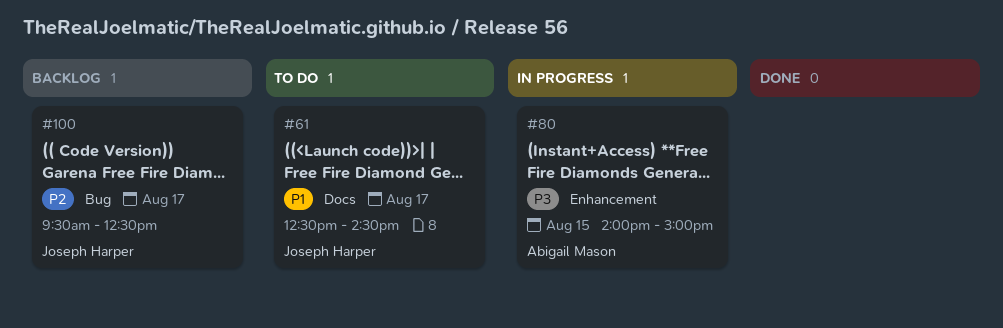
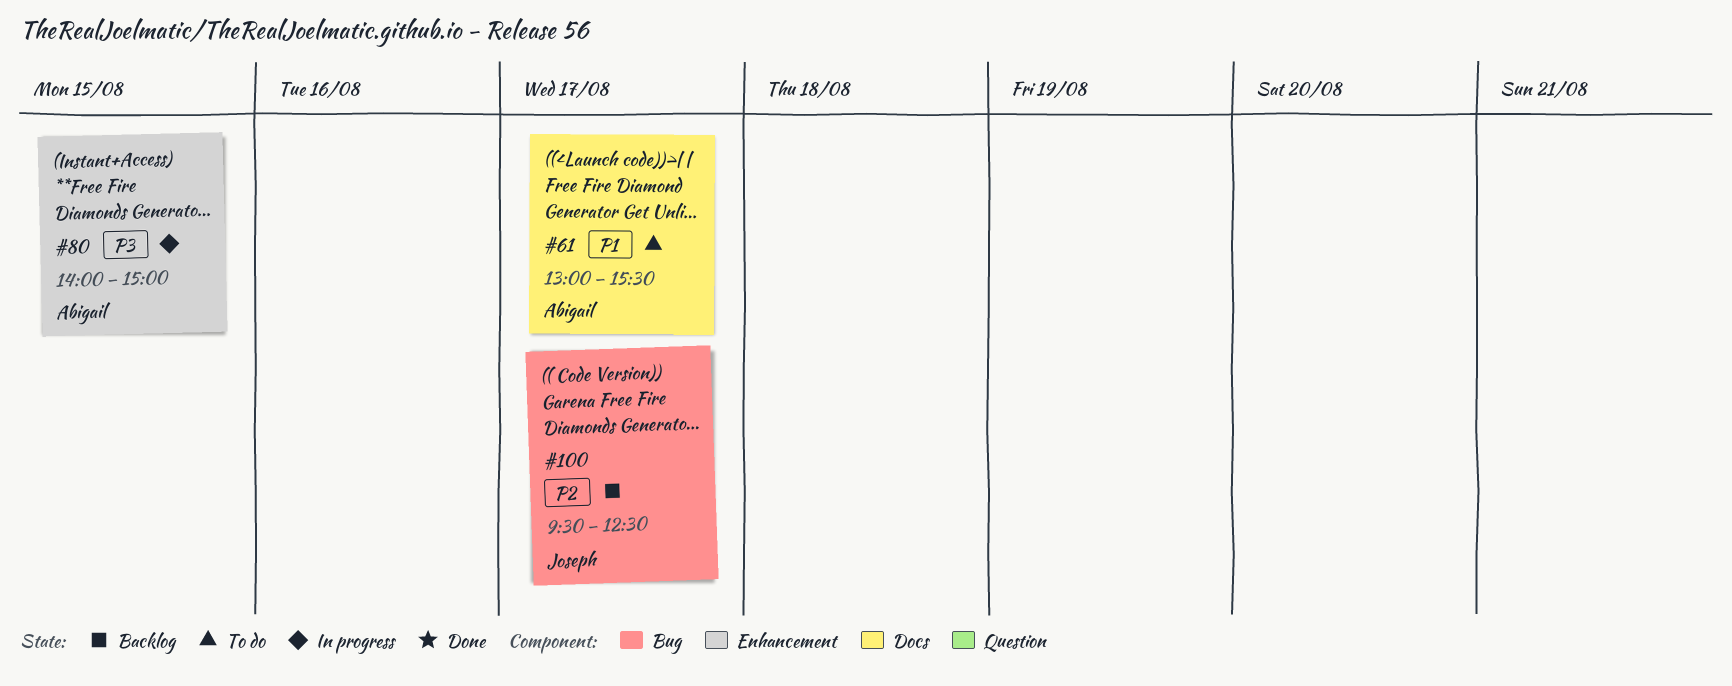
#61, owner: Joseph Harper -> Abigail Mason
#61, begins: 12:30 -> 13:00
#61, ends: 14:30 -> 15:30

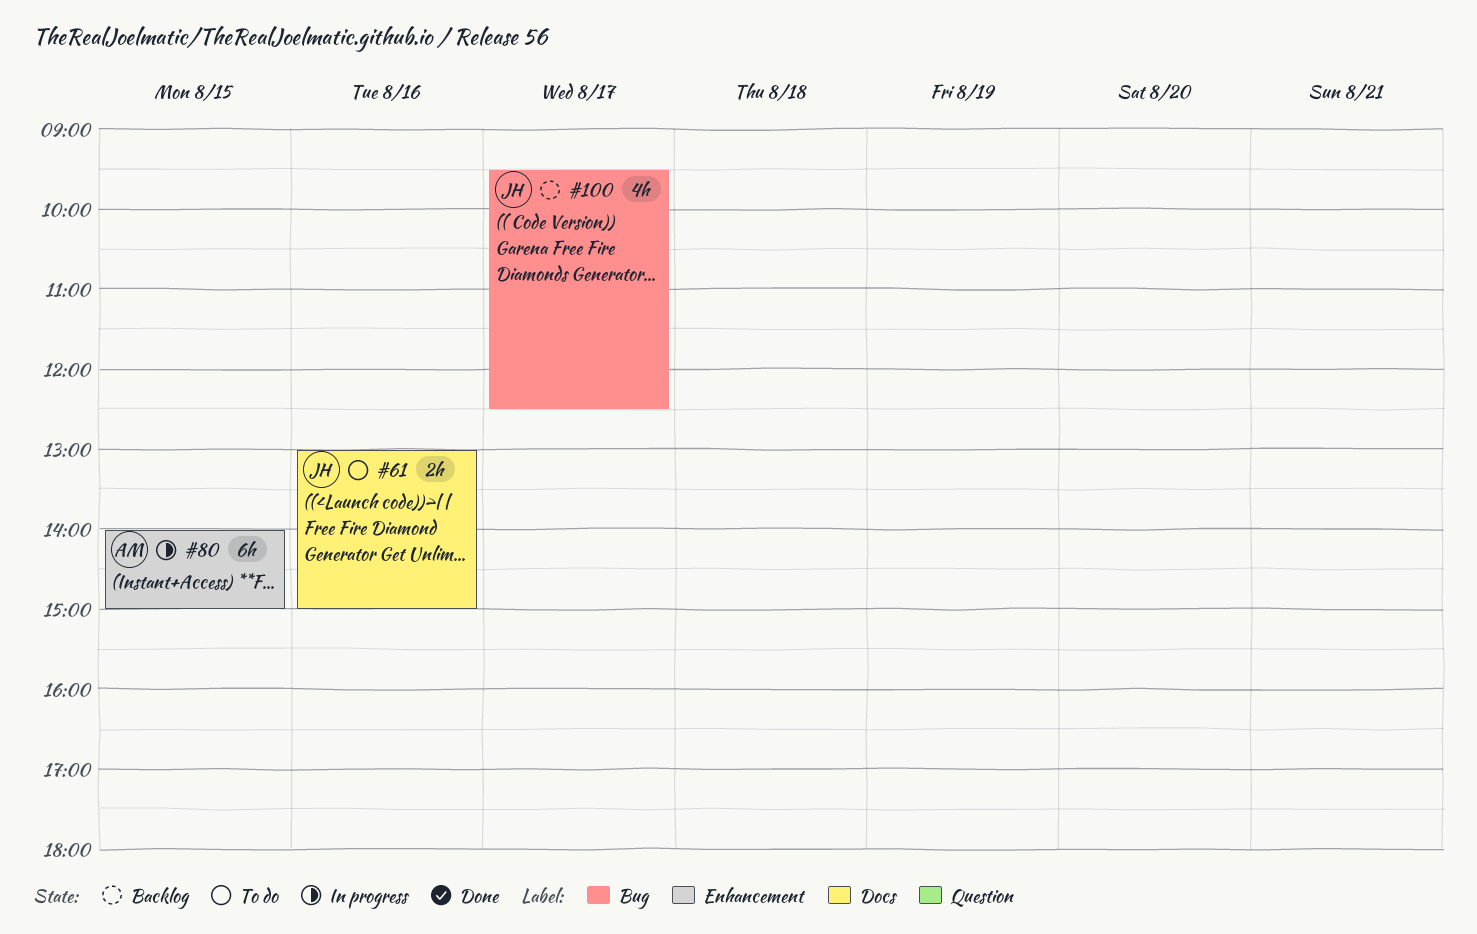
#61, owner: Abigail -> Joseph
#61, day: Aug 17 -> Aug 16
#61, ends: 15:30 -> 15:00

